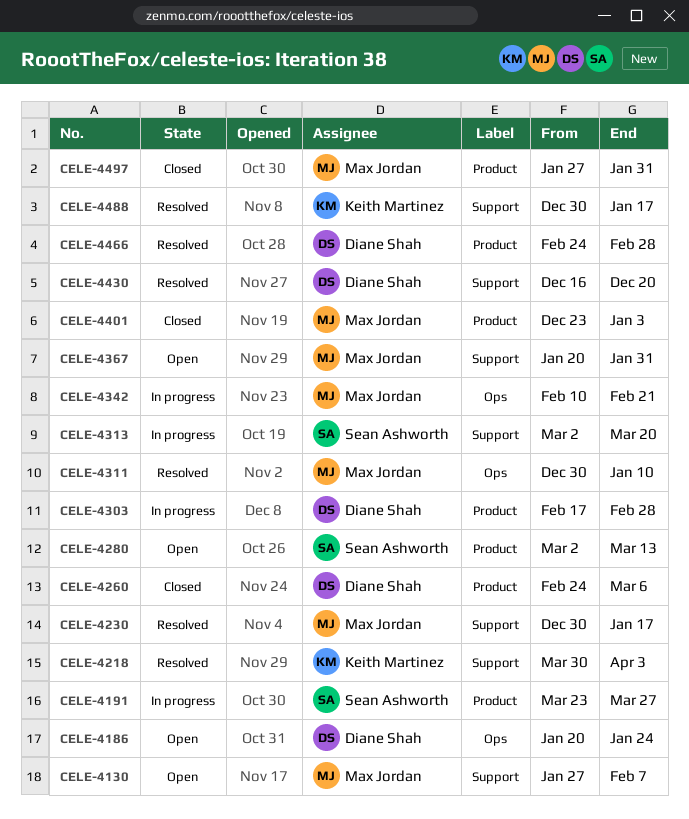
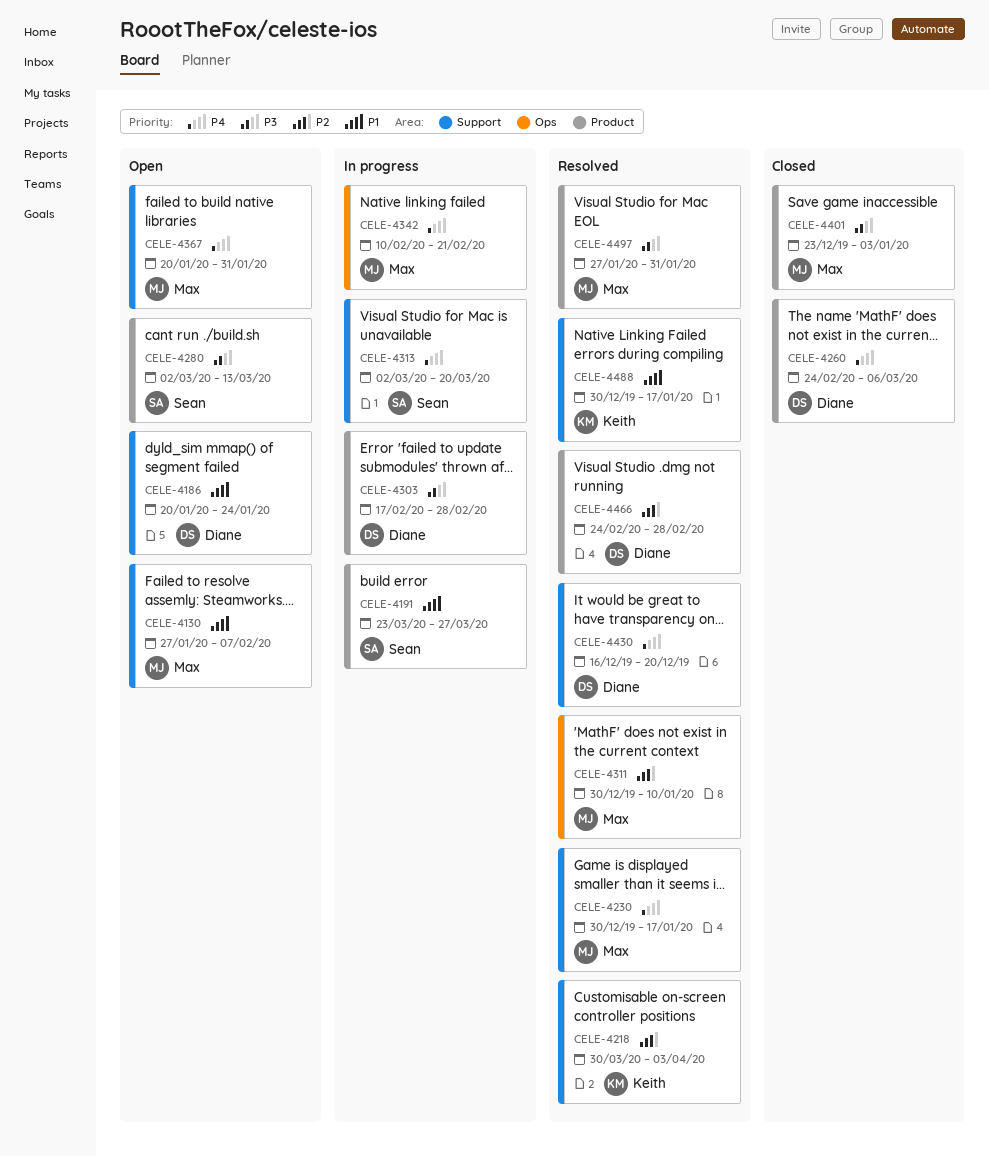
CELE-4186, label: Ops -> Support
CELE-4497, status: Closed -> Resolved

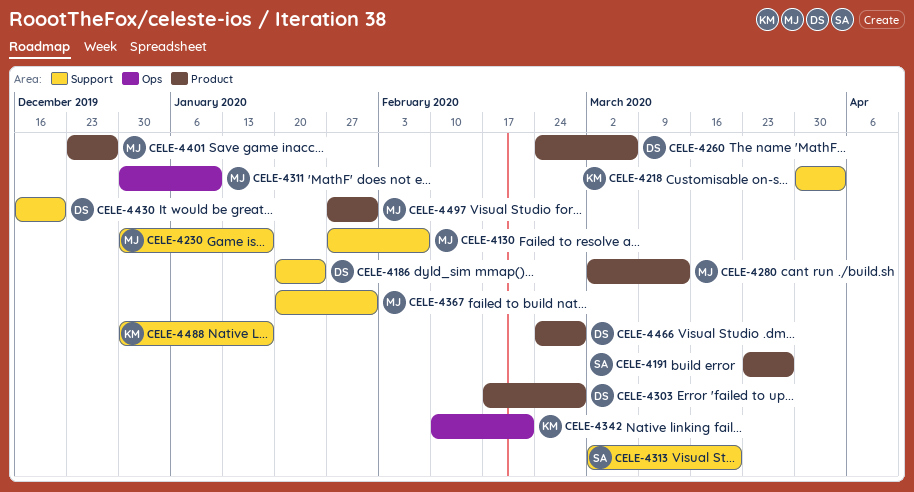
CELE-4280, owner: Sean -> Max
CELE-4342, owner: Max -> Keith
CELE-4401, due: Jan 3 -> Dec 27

